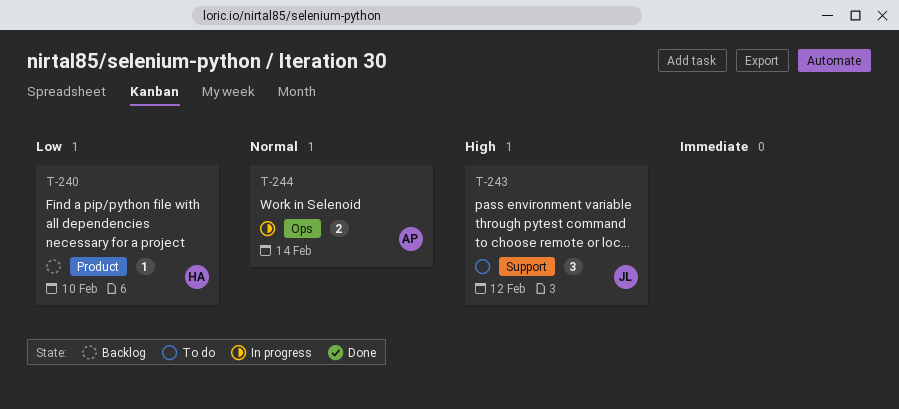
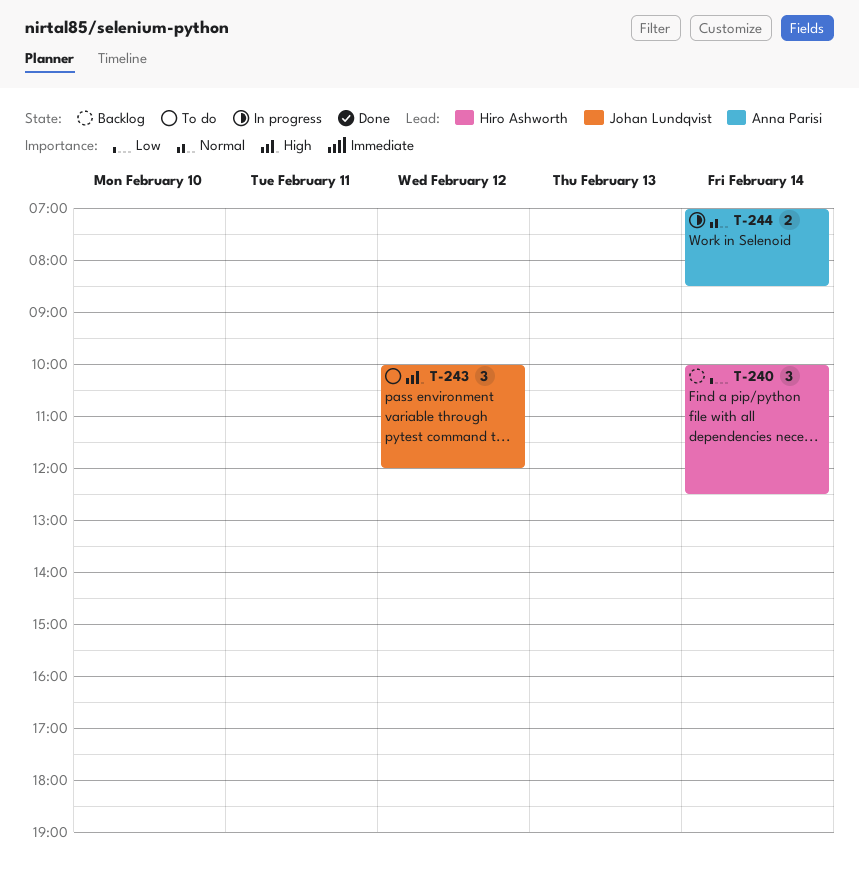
T-240, estimate: 1 -> 3
T-240, day: Feb 10 -> Feb 14

